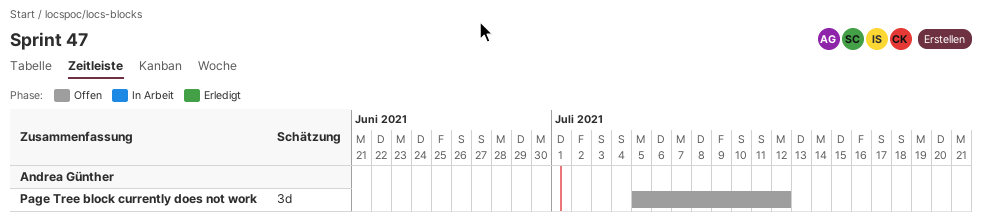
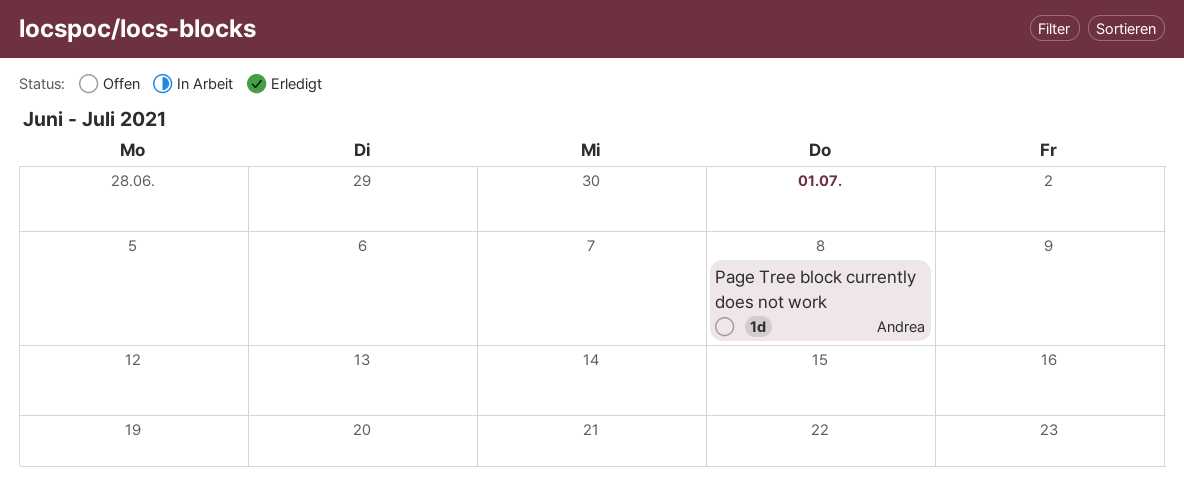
Page Tree block currently does not work, estimate: 3d -> 1d
Page Tree block currently does not work, due: Jul 12 -> Jul 8

